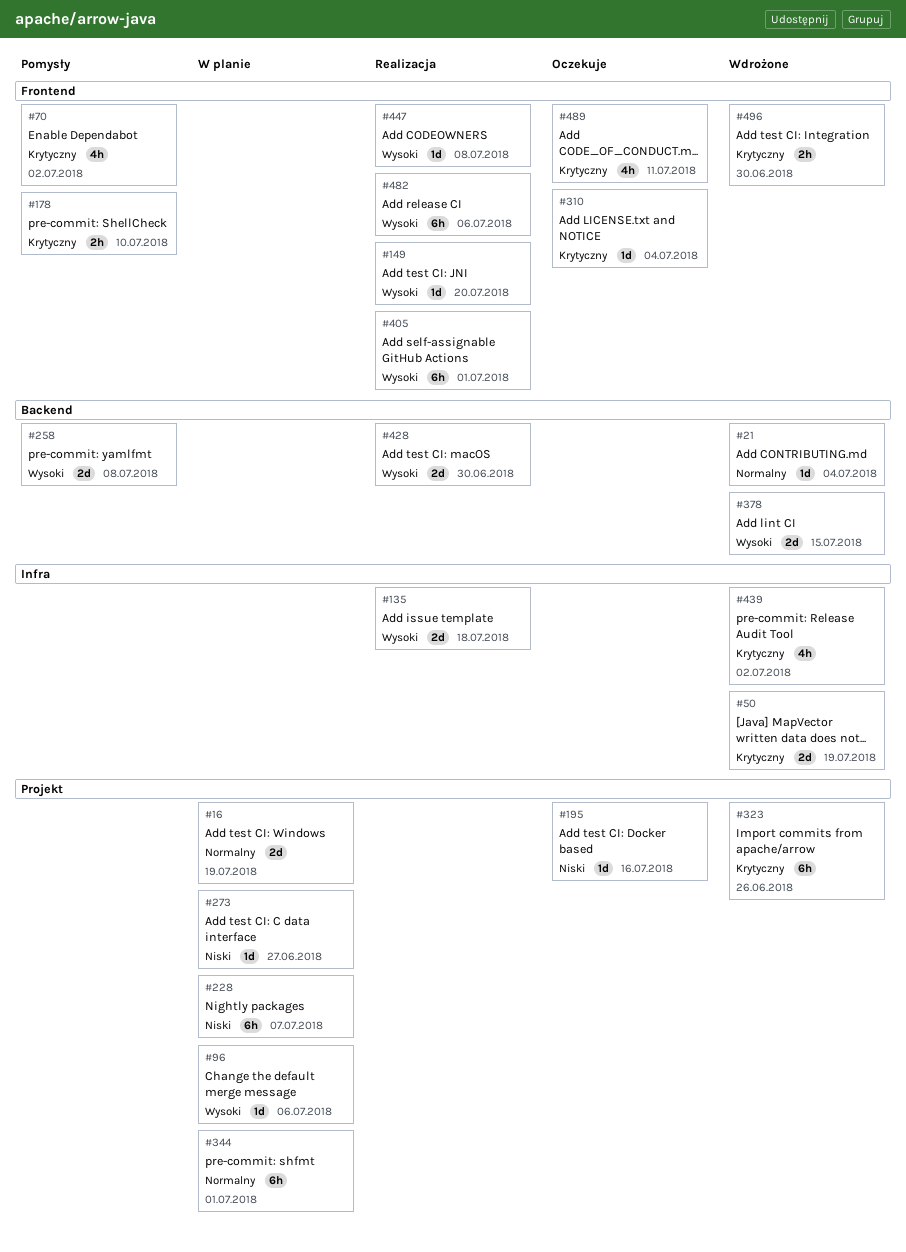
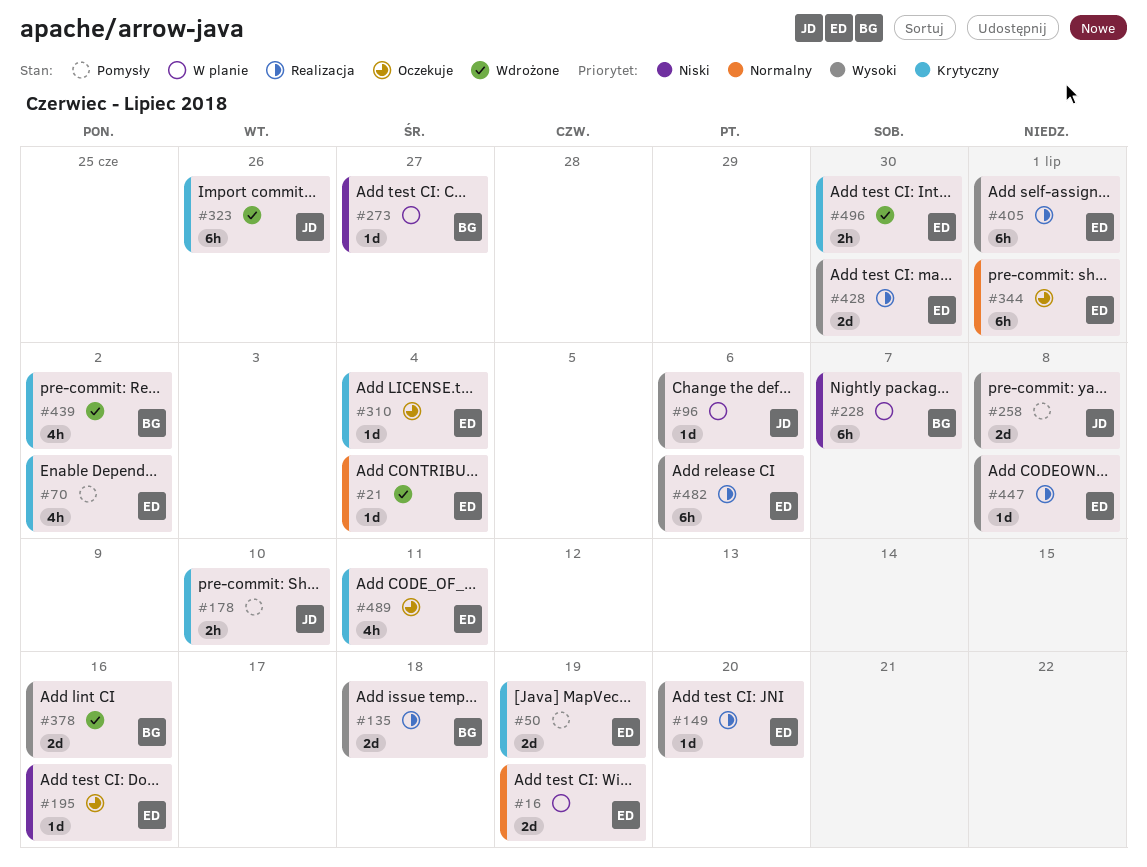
#50, status: Wdrożone -> Pomysły
#344, status: W planie -> Oczekuje
#378, due: Jul 15 -> Jul 16

